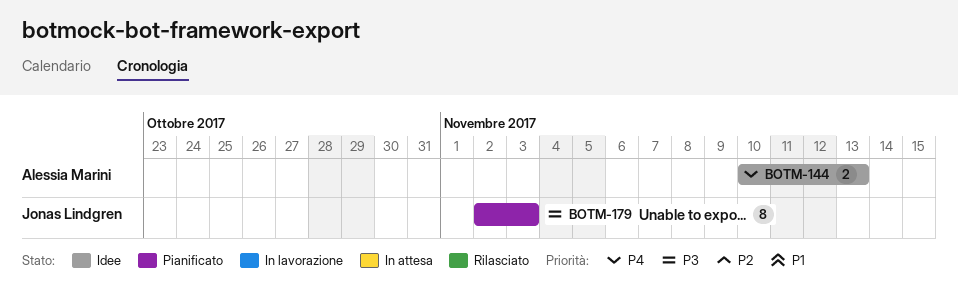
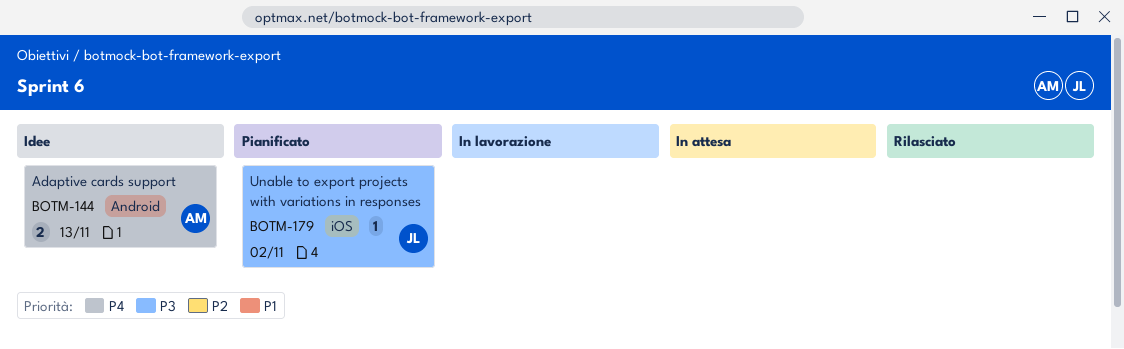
BOTM-179, estimate: 8 -> 1
BOTM-179, due: Nov 3 -> Nov 2

